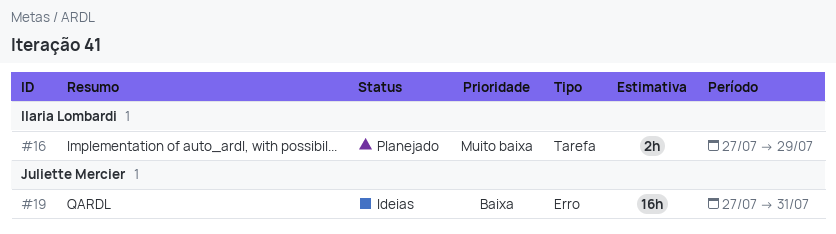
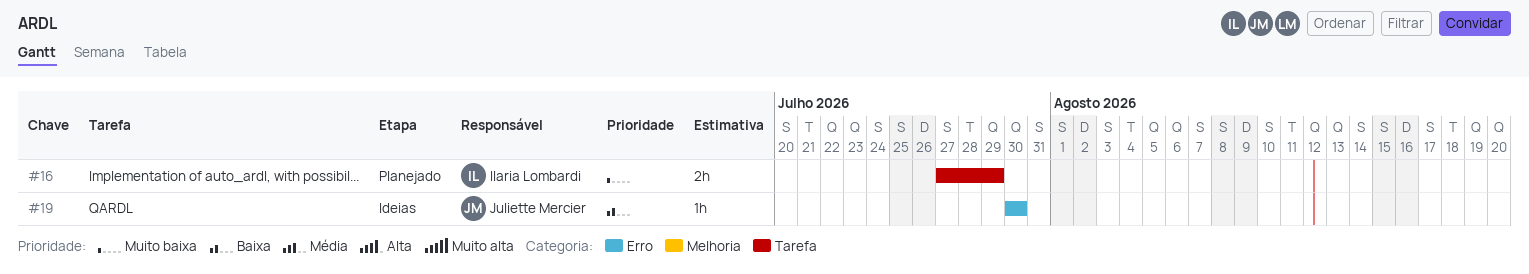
#19, estimate: 16h -> 1h
#19, start: Jul 27 -> Jul 30
#19, due: Jul 31 -> Jul 30

